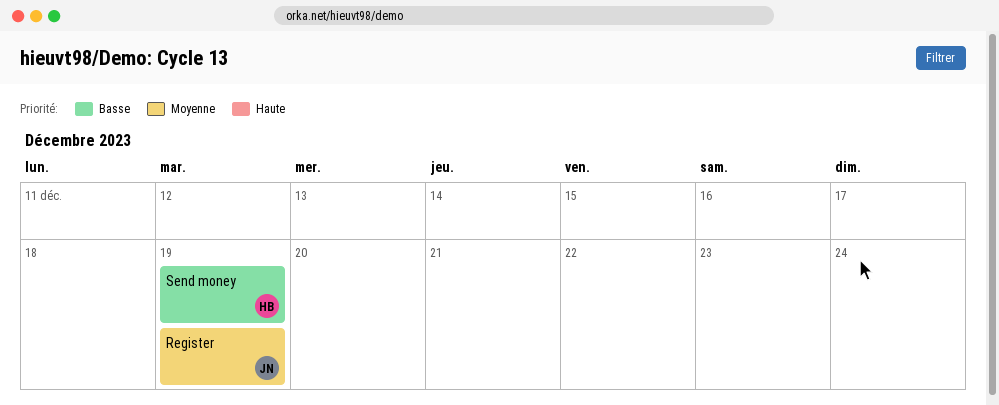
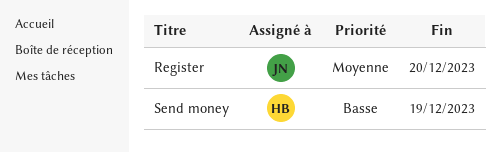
Register, due: Dec 19 -> Dec 20

